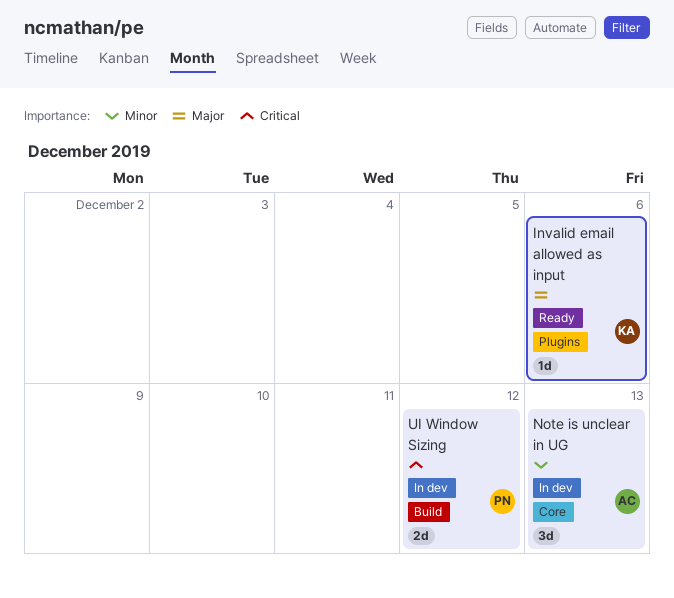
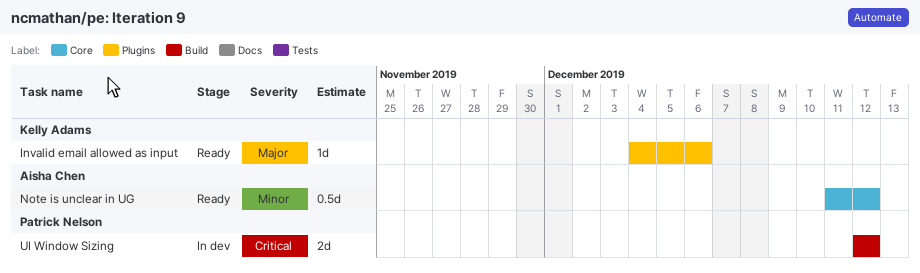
Note is unclear in UG, status: In dev -> Ready
Note is unclear in UG, estimate: 3d -> 0.5d
Note is unclear in UG, due: Dec 13 -> Dec 12

